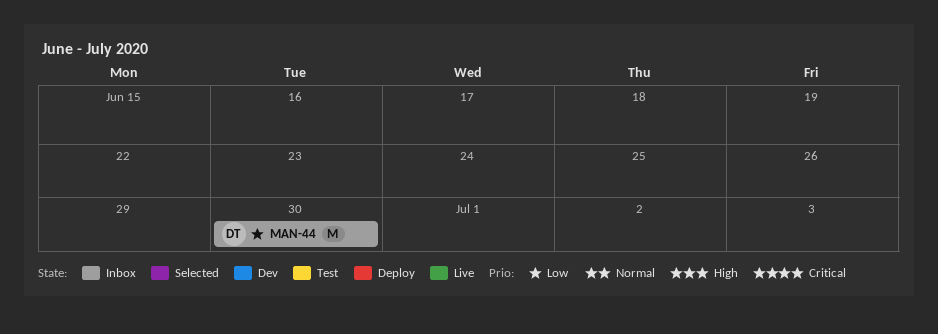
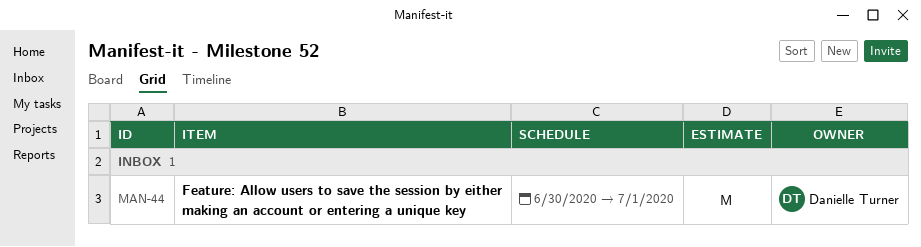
MAN-44, due: Jun 30 -> Jul 1

